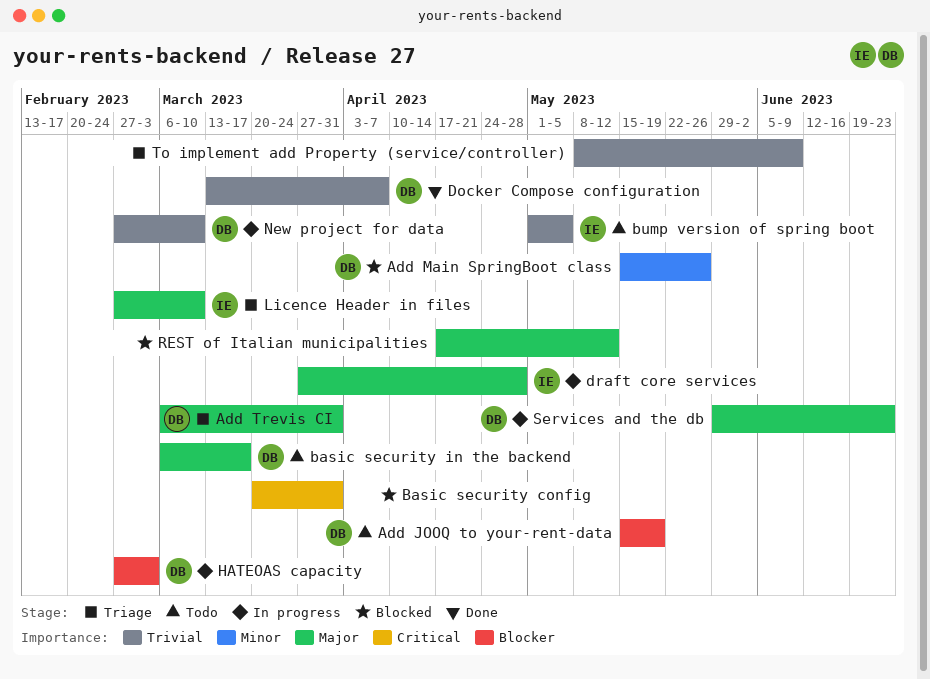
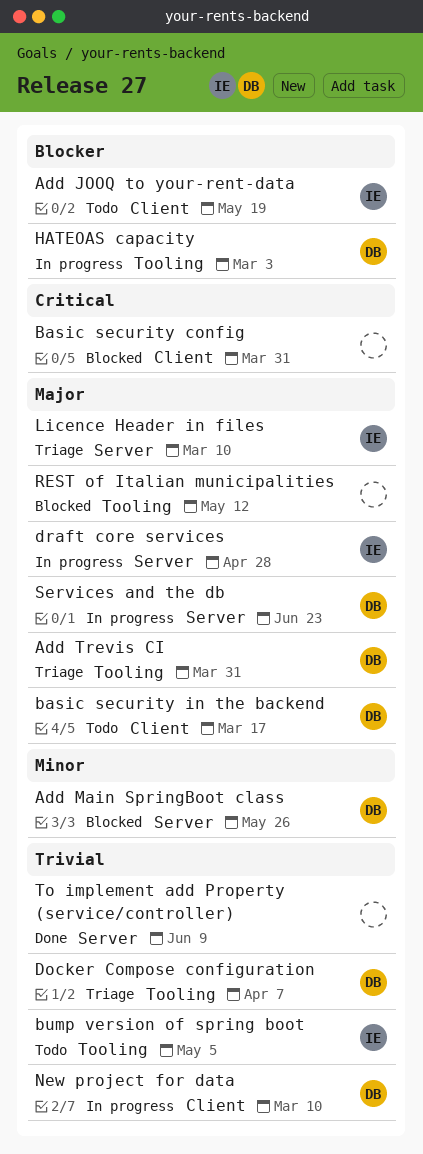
Add JOOQ to your-rent-data, owner: DB -> IE
Docker Compose configuration, status: Done -> Triage
To implement add Property (service/controller), status: Triage -> Done

